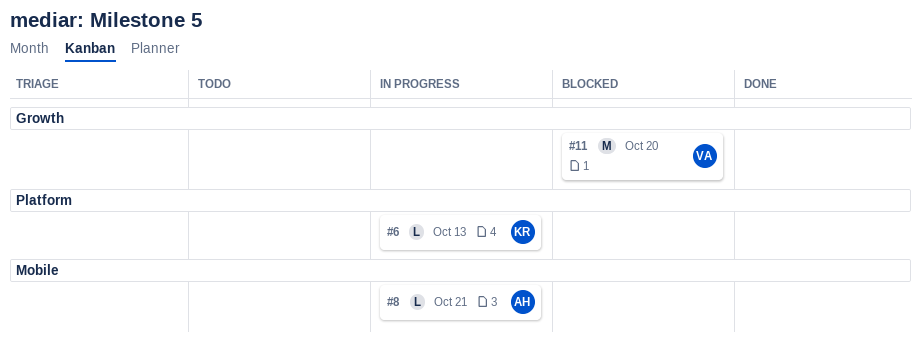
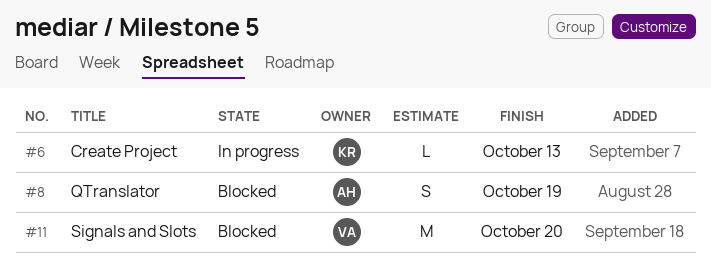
#8, status: In progress -> Blocked
#8, estimate: L -> S
#8, due: Oct 21 -> Oct 19

